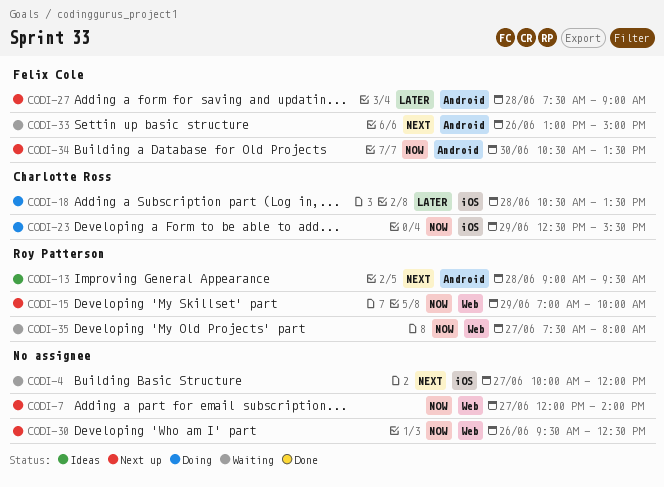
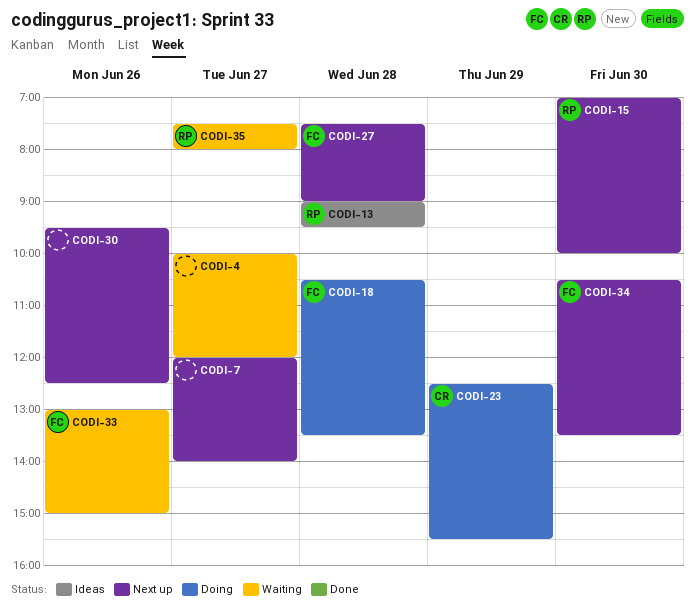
CODI-15, day: Jun 29 -> Jun 30
CODI-18, owner: Charlotte Ross -> Felix Cole

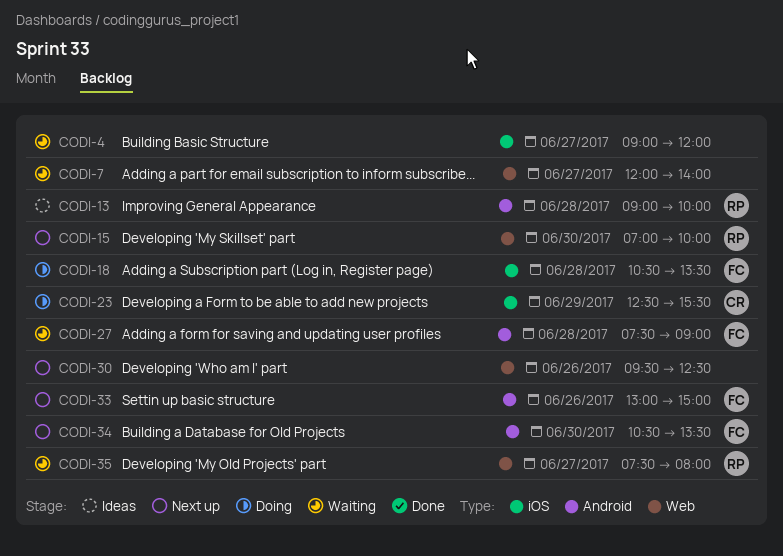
CODI-4, begins: 10:00 -> 09:00
CODI-7, status: Next up -> Waiting
CODI-13, ends: 09:30 -> 10:00
CODI-27, status: Next up -> Waiting
CODI-33, status: Waiting -> Next up

